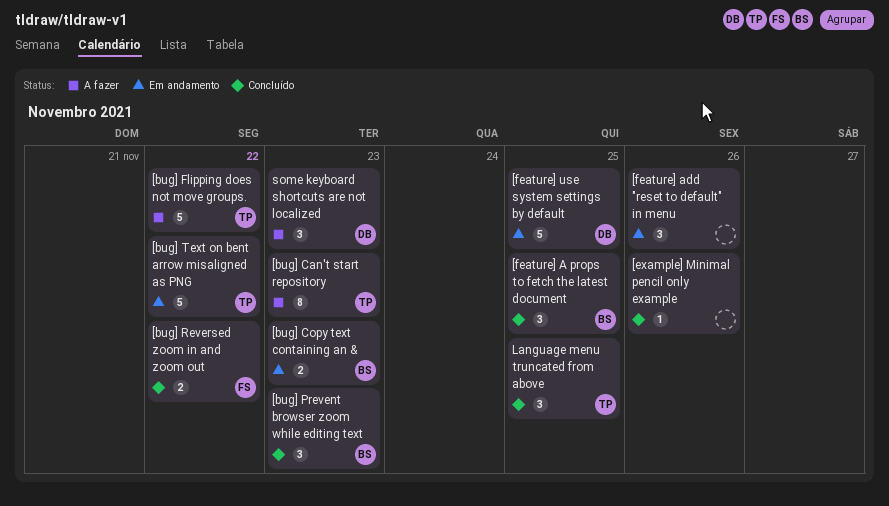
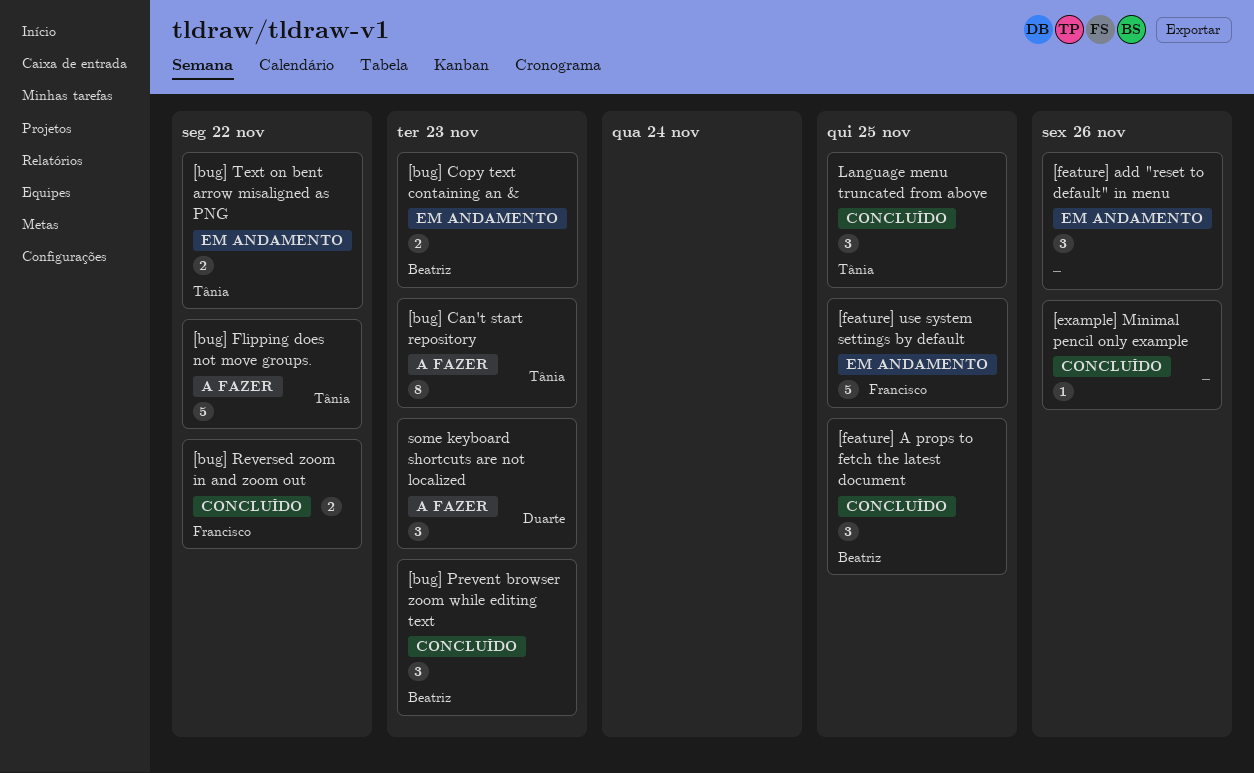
[bug] Text on bent arrow misaligned as PNG, estimate: 5 -> 2
[feature] use system settings by default, owner: Duarte -> Francisco

